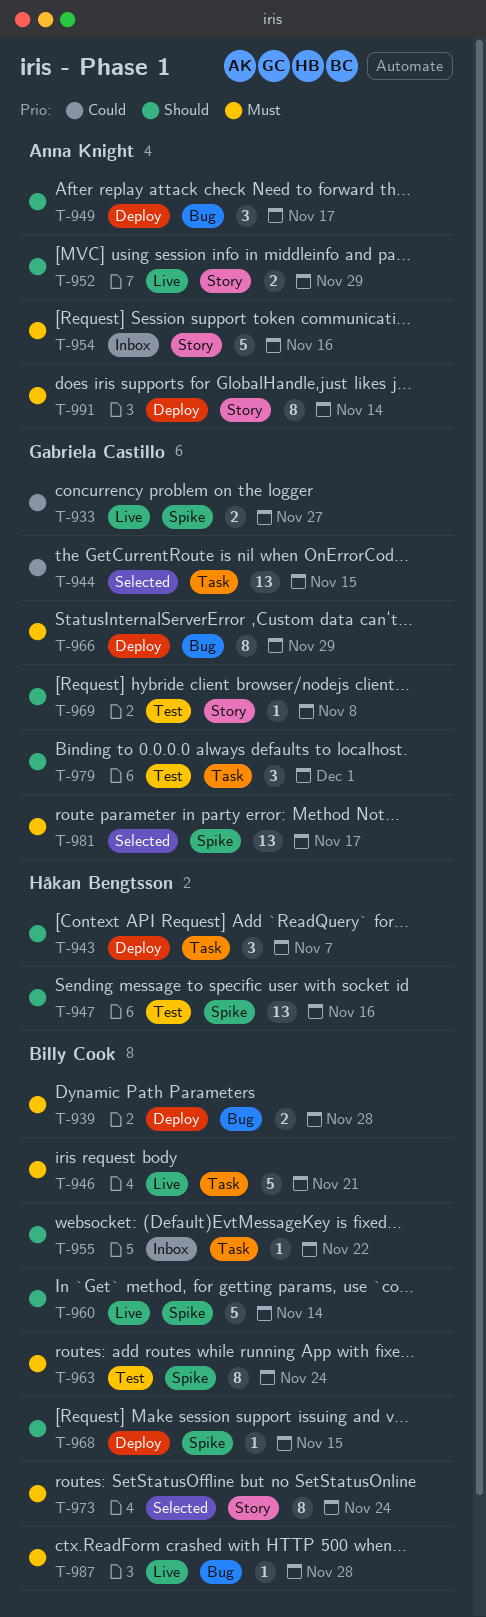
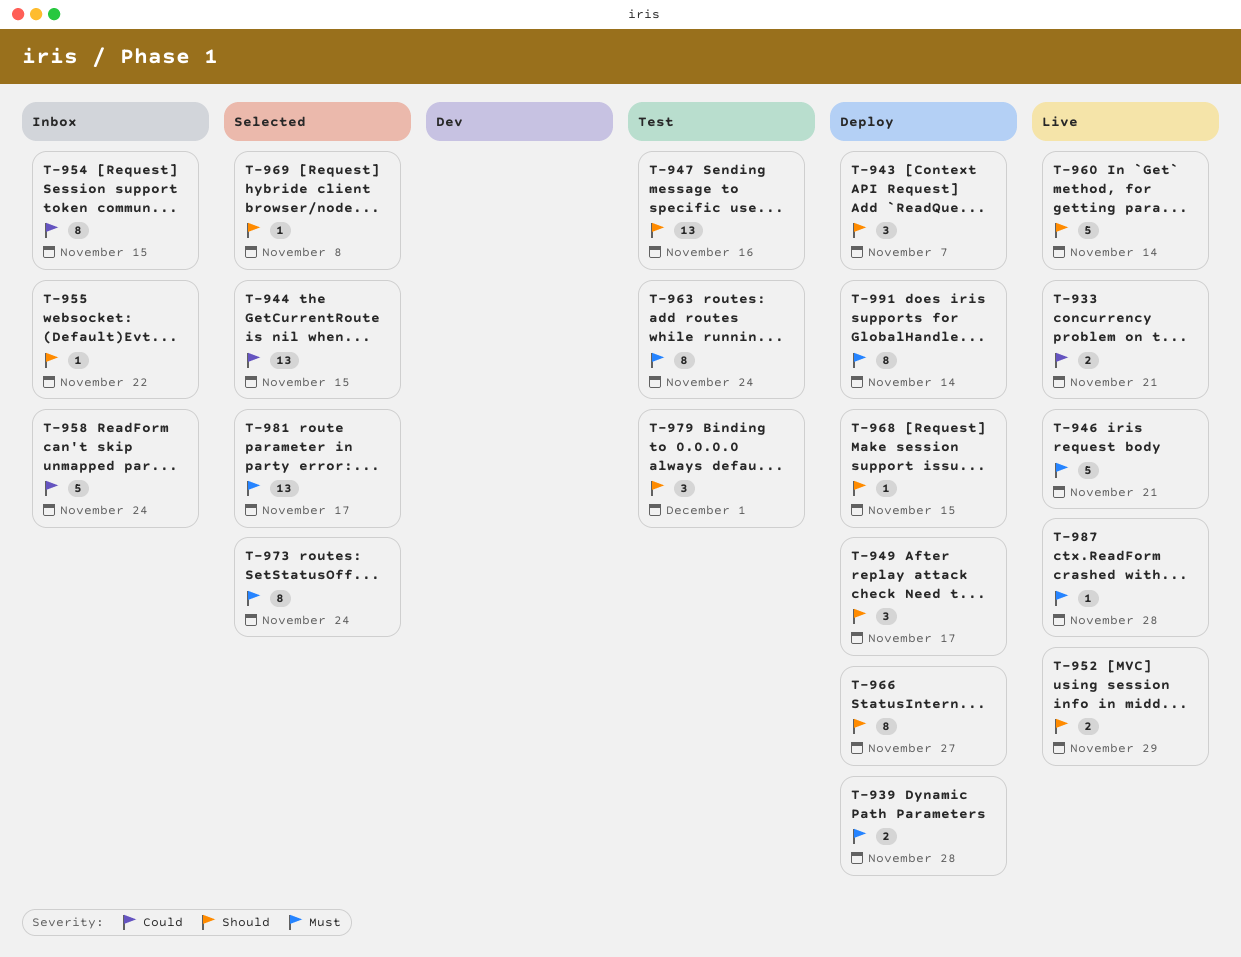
T-933, due: Nov 27 -> Nov 21
T-954, priority: Must -> Could
T-954, estimate: 5 -> 8
T-954, due: Nov 16 -> Nov 15
T-958: none -> present
T-966, priority: Must -> Should
T-966, due: Nov 29 -> Nov 27
T-969, status: Test -> Selected

